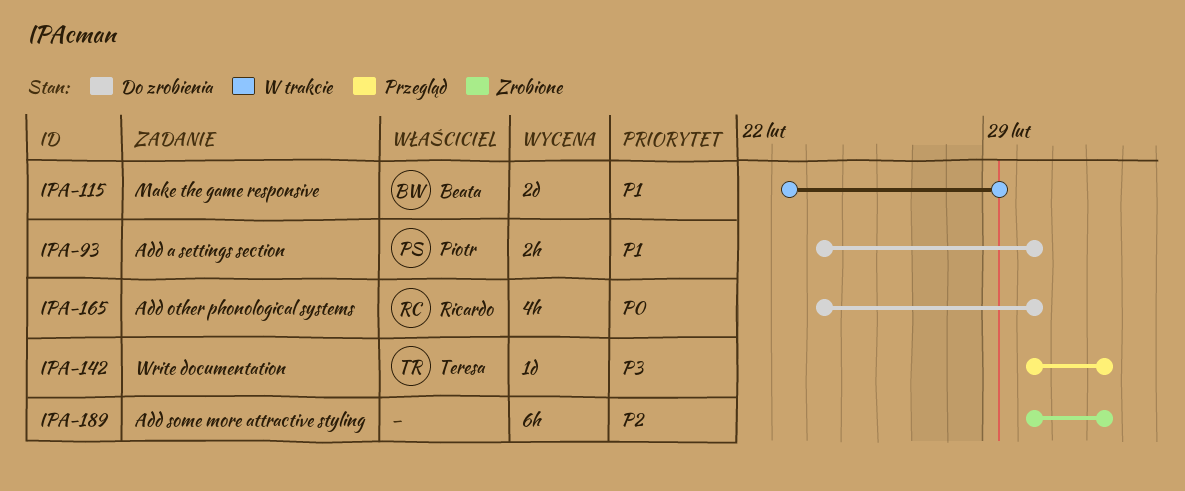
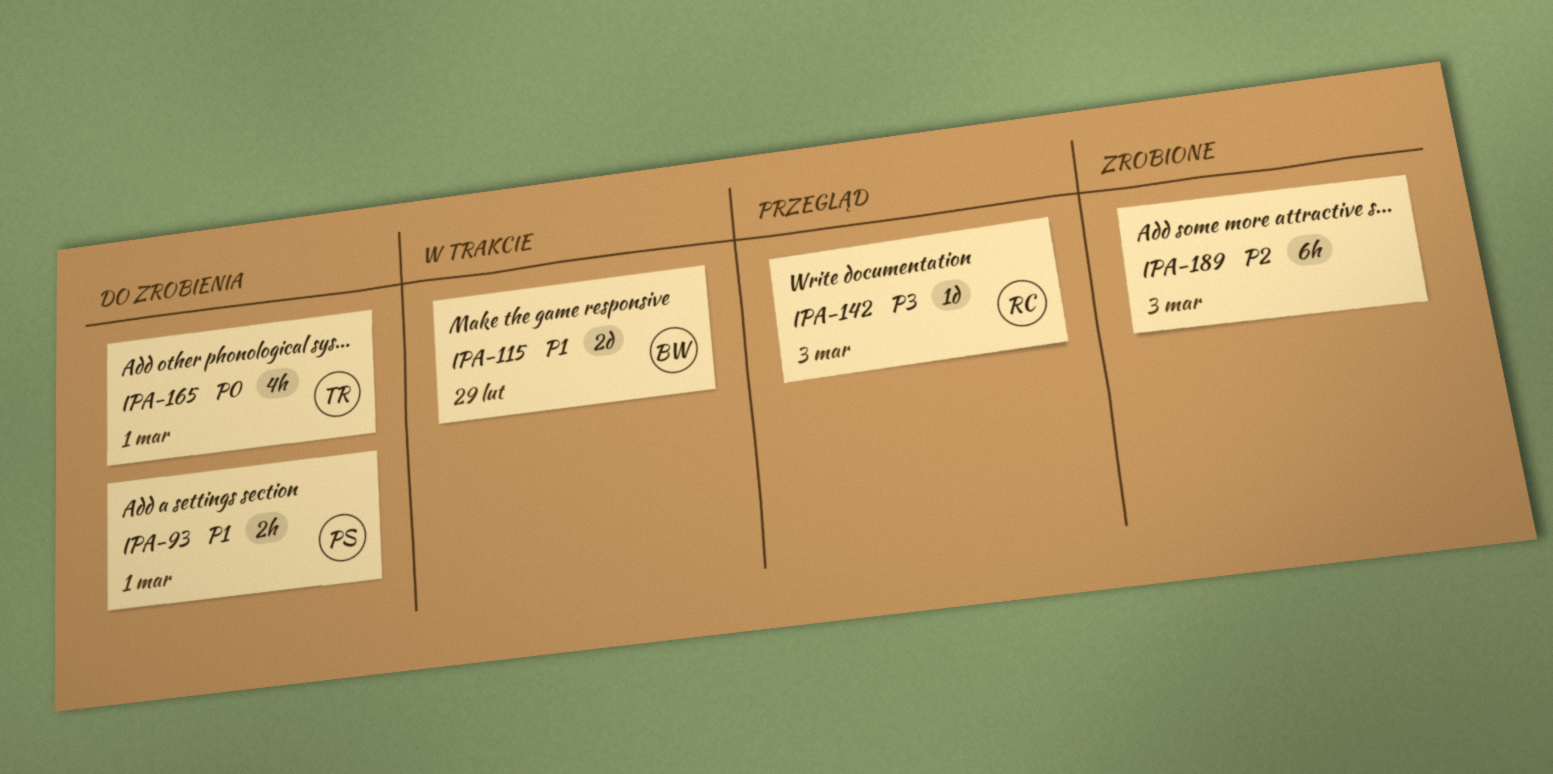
IPA-142, owner: Teresa -> Ricardo
IPA-165, owner: Ricardo -> Teresa

